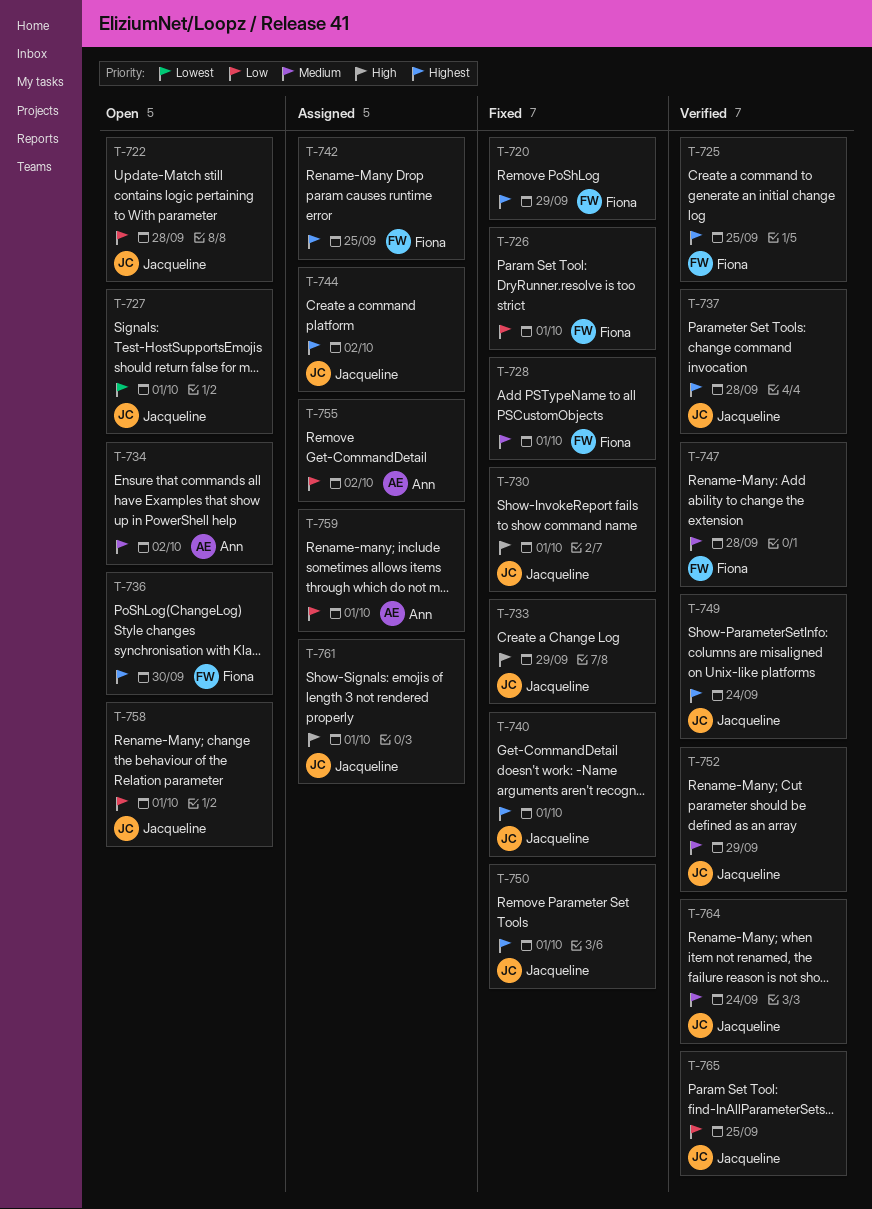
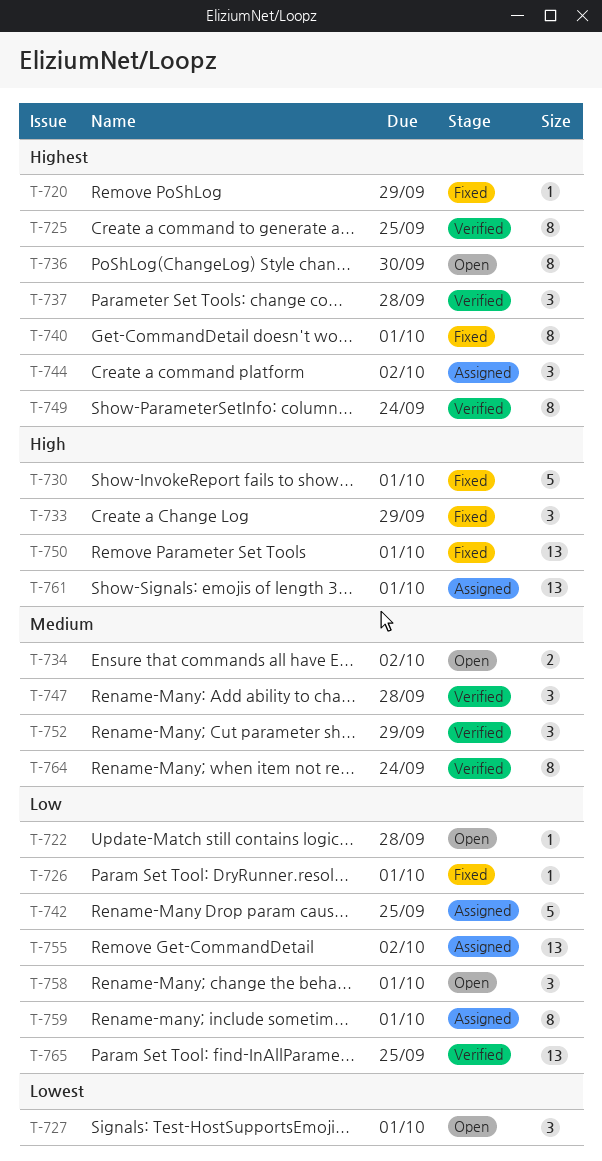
T-728: present -> none
T-742, priority: Highest -> Low
T-750, priority: Highest -> High

